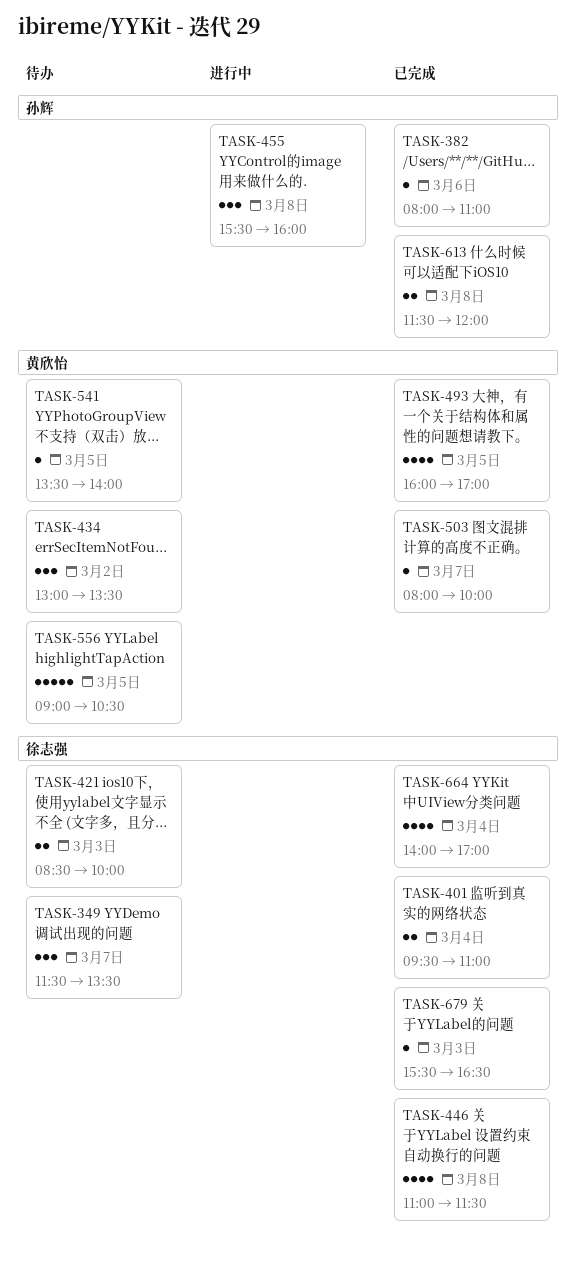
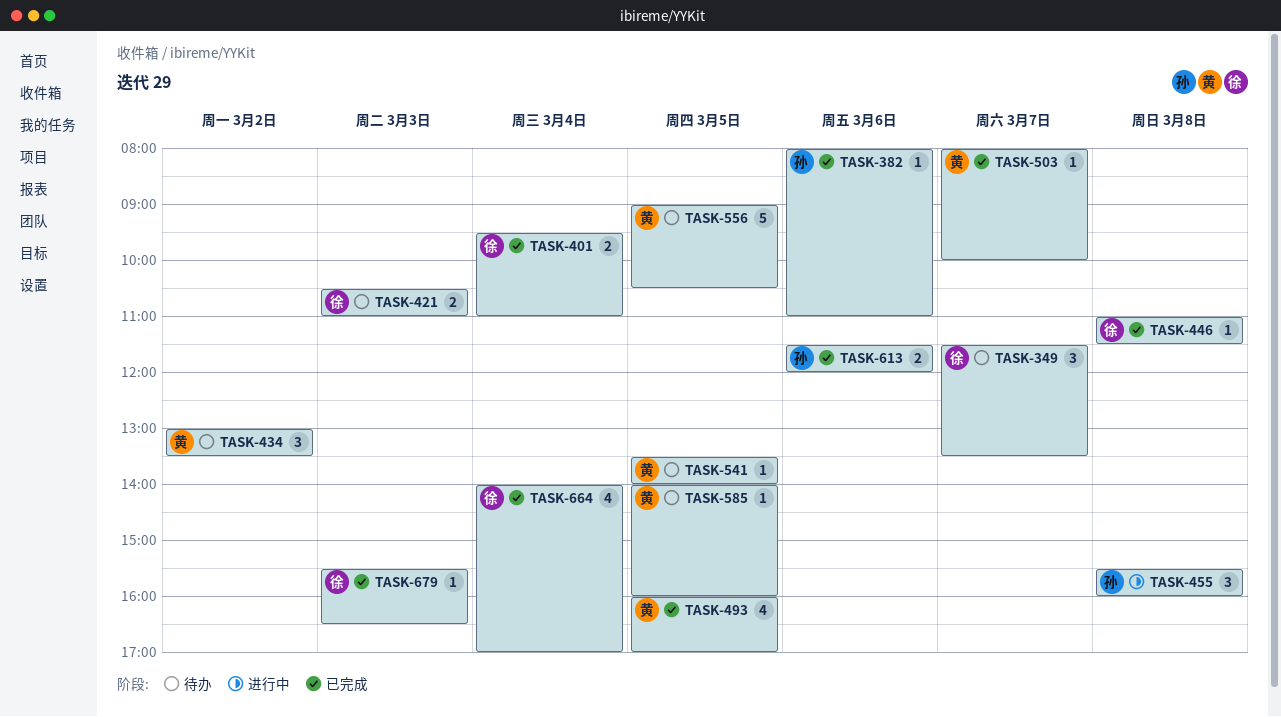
TASK-421, begins: 08:30 -> 10:30
TASK-421, ends: 10:00 -> 11:00
TASK-446, estimate: 4 -> 1
TASK-585: none -> present
TASK-613, day: Mar 8 -> Mar 6

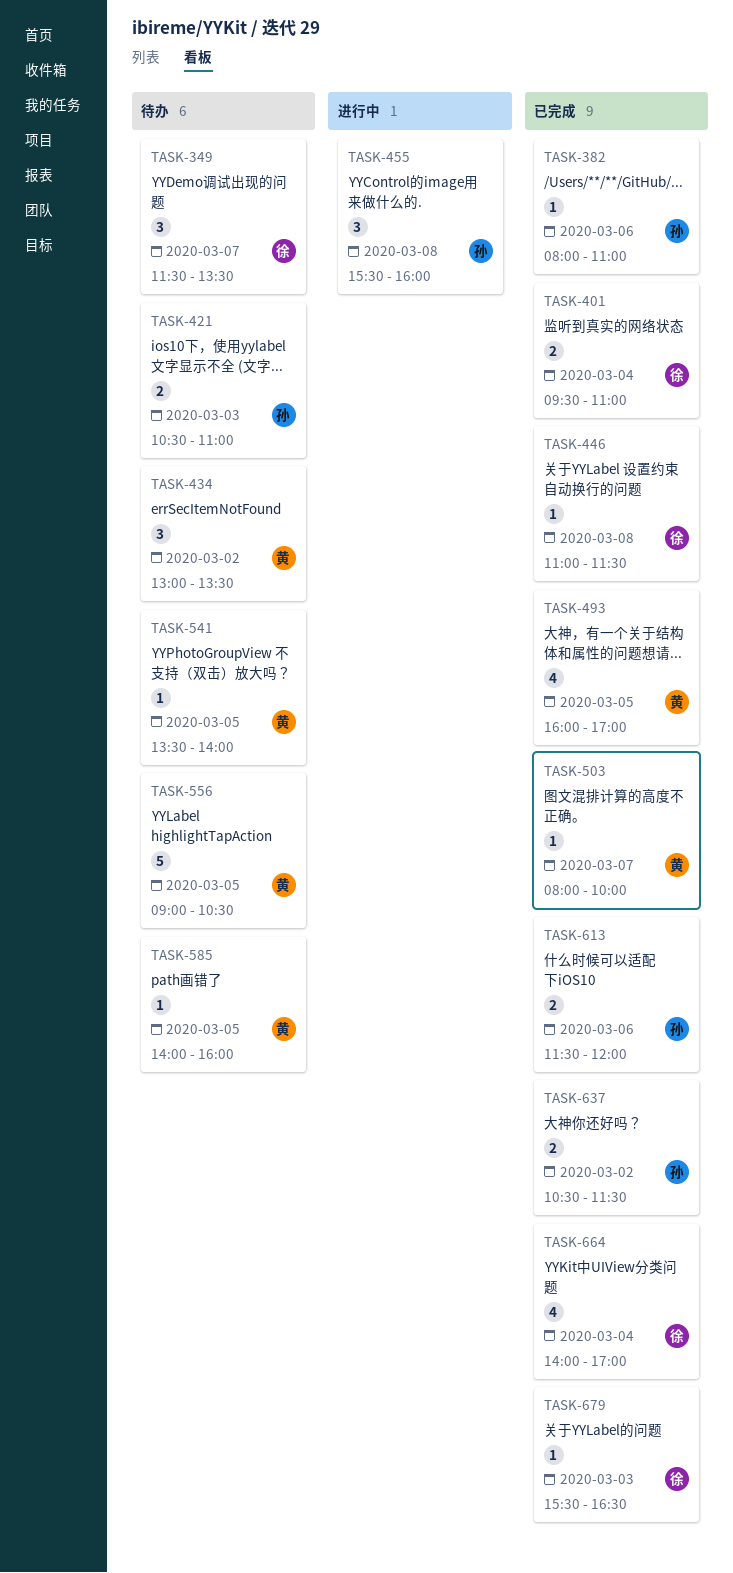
TASK-421, owner: 徐 -> 孙
TASK-637: none -> present

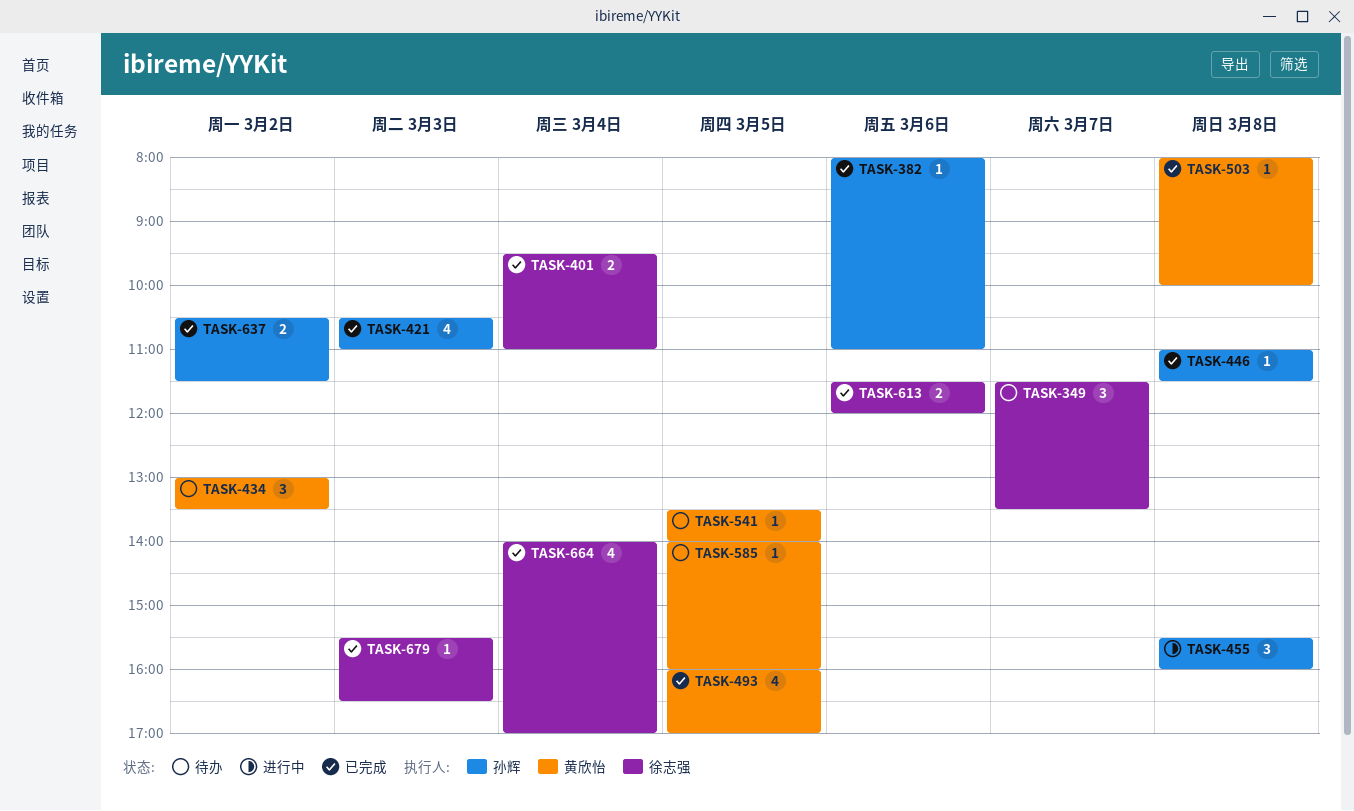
TASK-421, status: 待办 -> 已完成
TASK-421, estimate: 2 -> 4
TASK-446, owner: 徐志强 -> 孙辉
TASK-503, day: Mar 7 -> Mar 8
TASK-556: present -> none
TASK-613, owner: 孙辉 -> 徐志强

